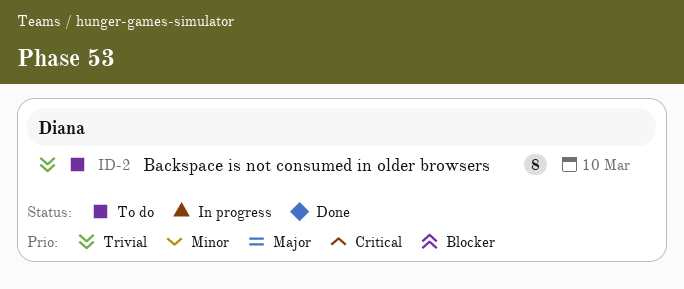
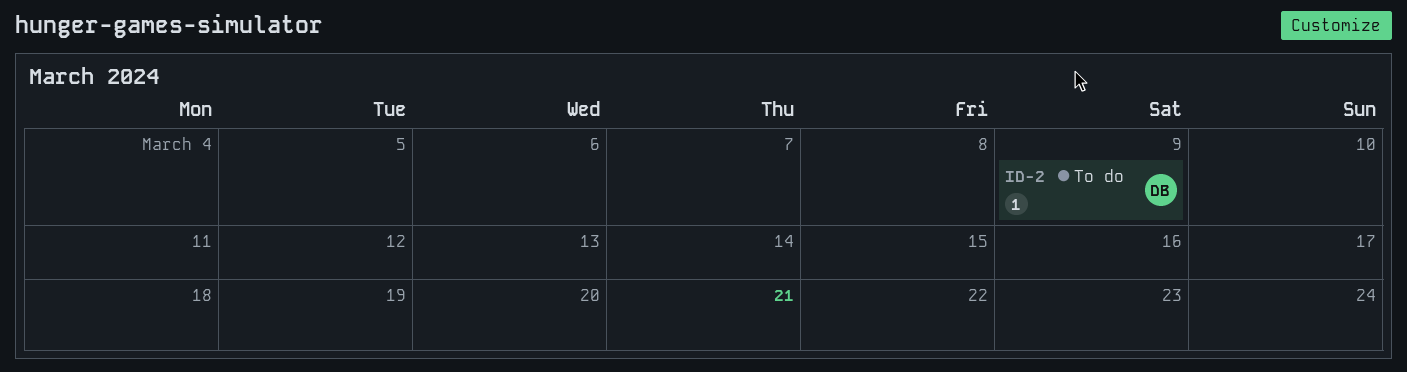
ID-2, estimate: 8 -> 1
ID-2, due: Mar 10 -> Mar 9

